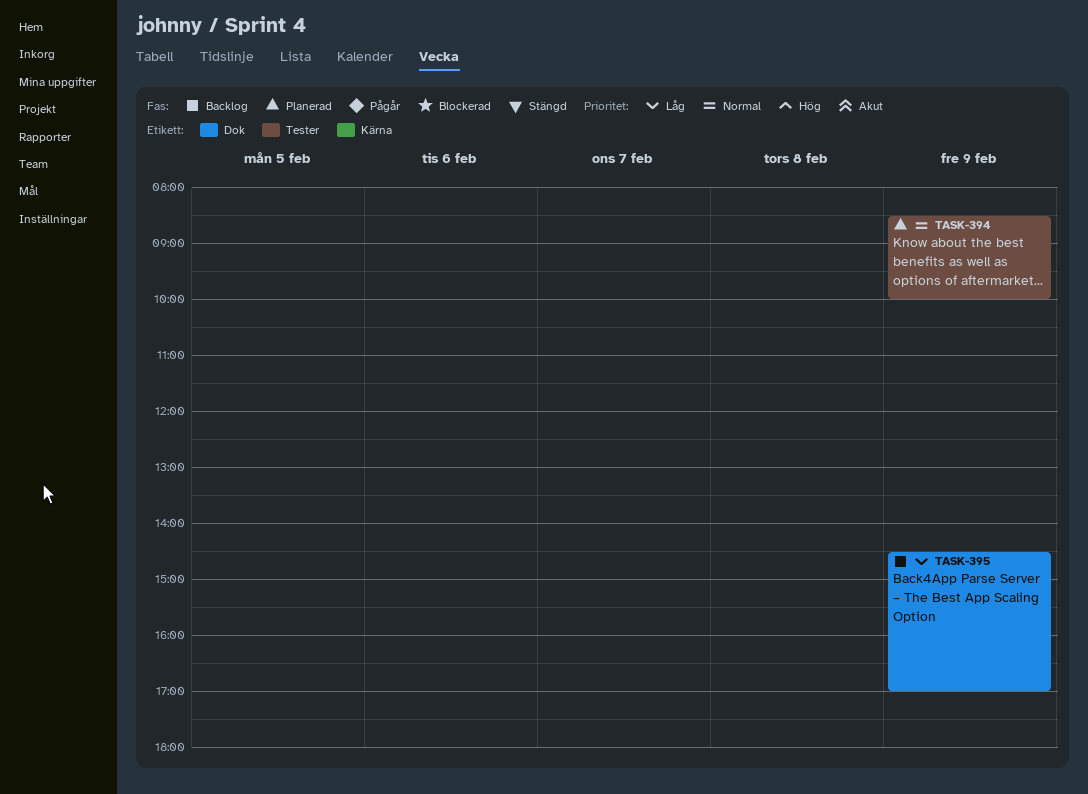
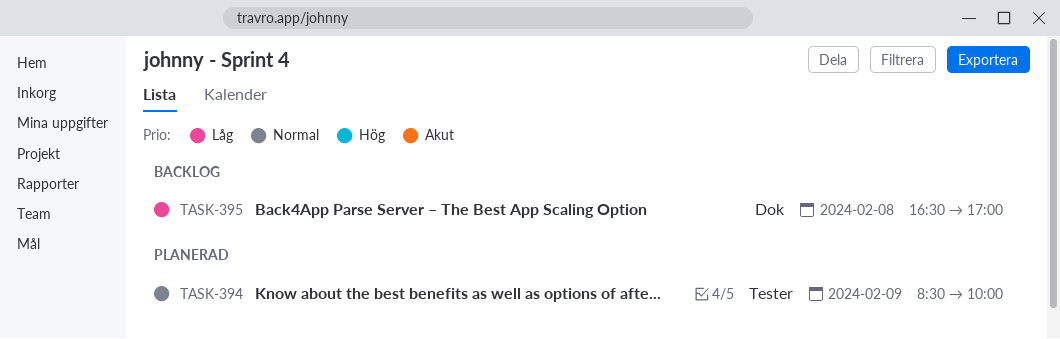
TASK-395, day: Feb 9 -> Feb 8
TASK-395, begins: 14:30 -> 16:30

